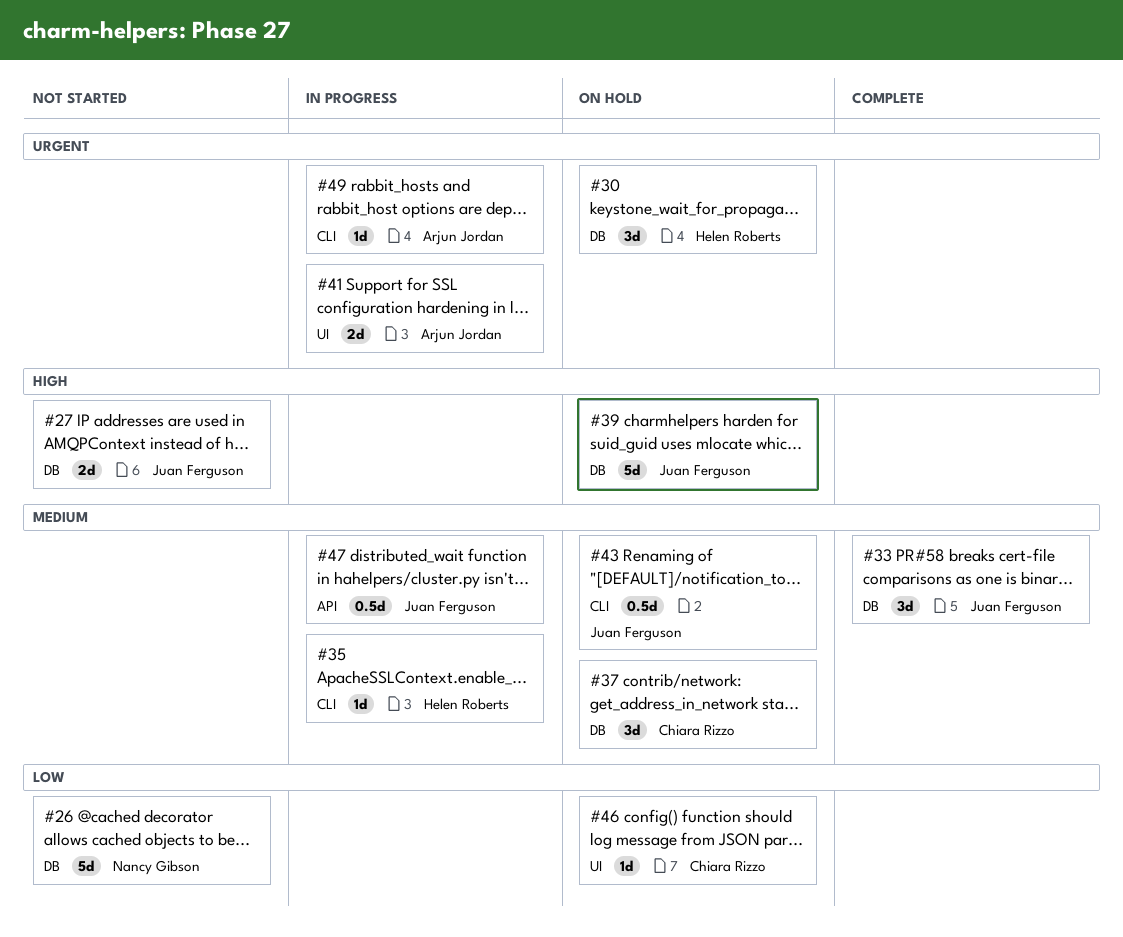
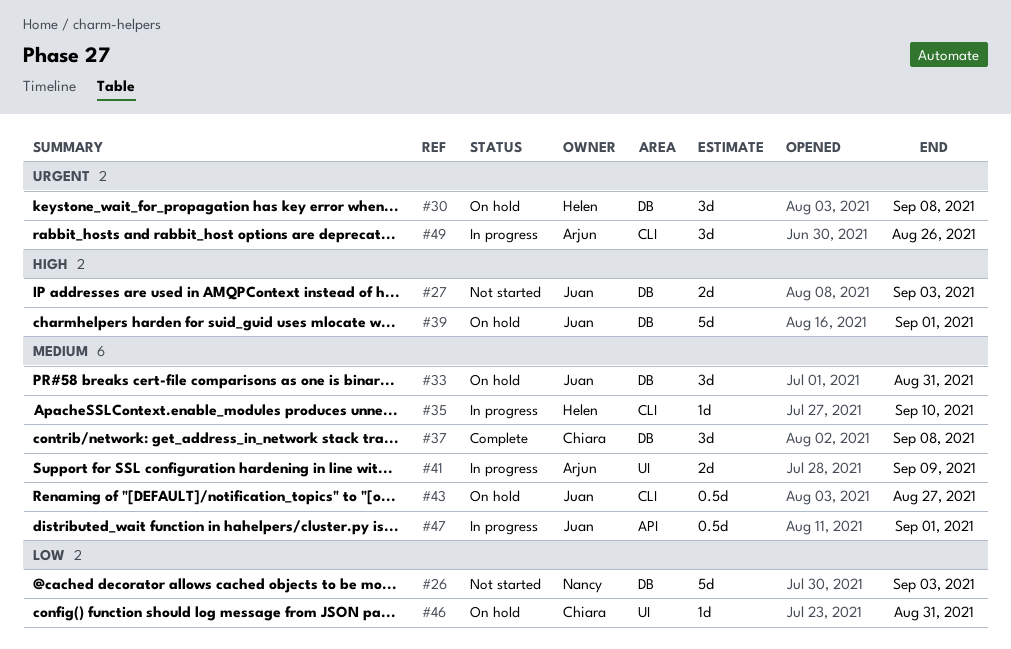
#33, status: Complete -> On hold
#37, status: On hold -> Complete
#41, priority: Urgent -> Medium
#49, estimate: 1d -> 3d

